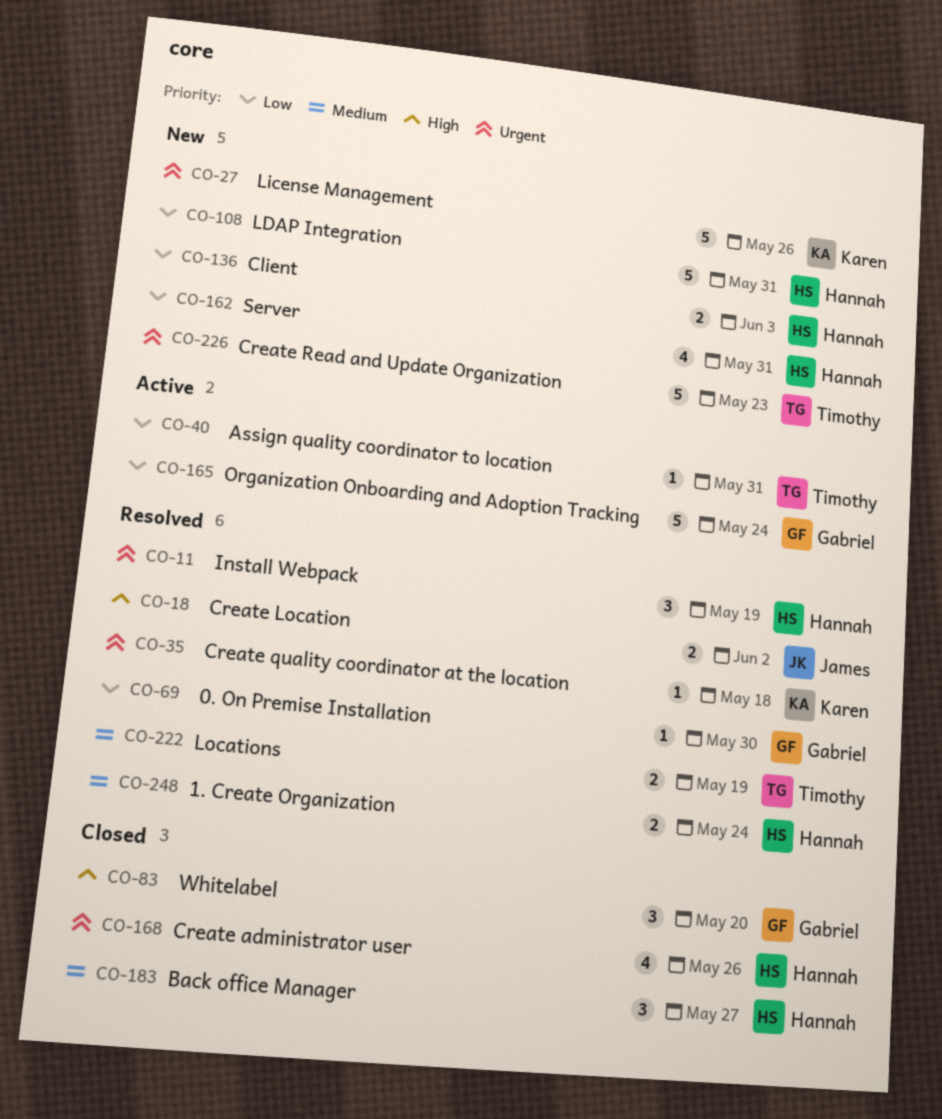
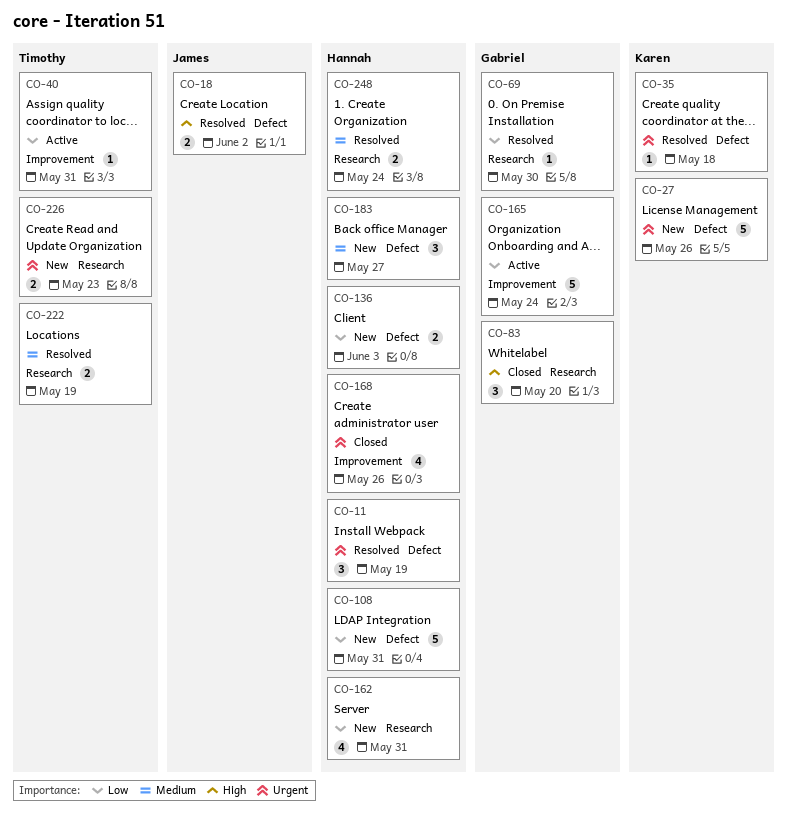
CO-183, status: Closed -> New
CO-226, estimate: 5 -> 2

